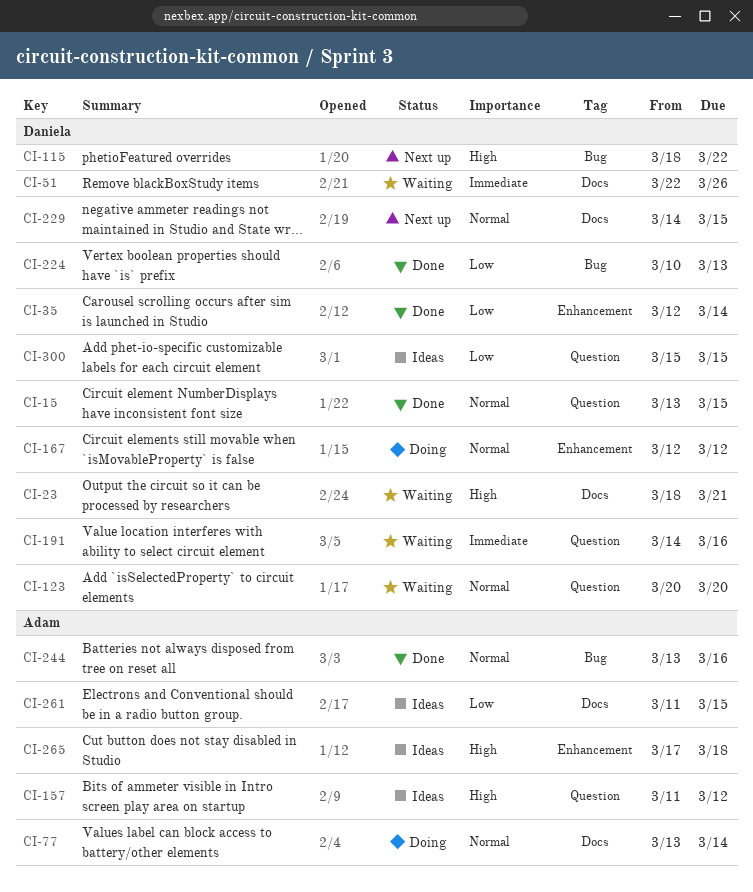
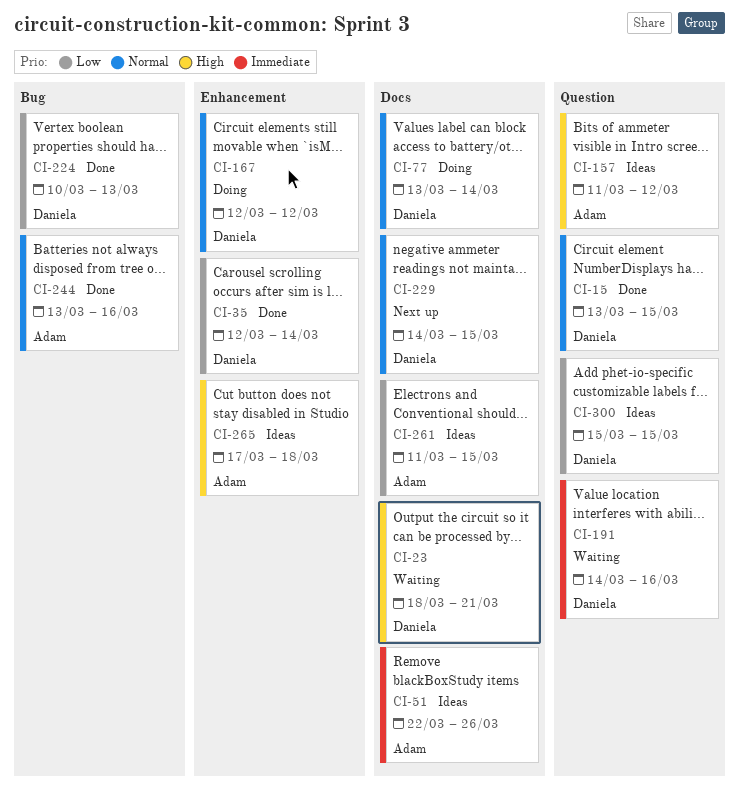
CI-51, status: Waiting -> Ideas
CI-51, owner: Daniela -> Adam
CI-77, owner: Adam -> Daniela
CI-115: present -> none
CI-123: present -> none

